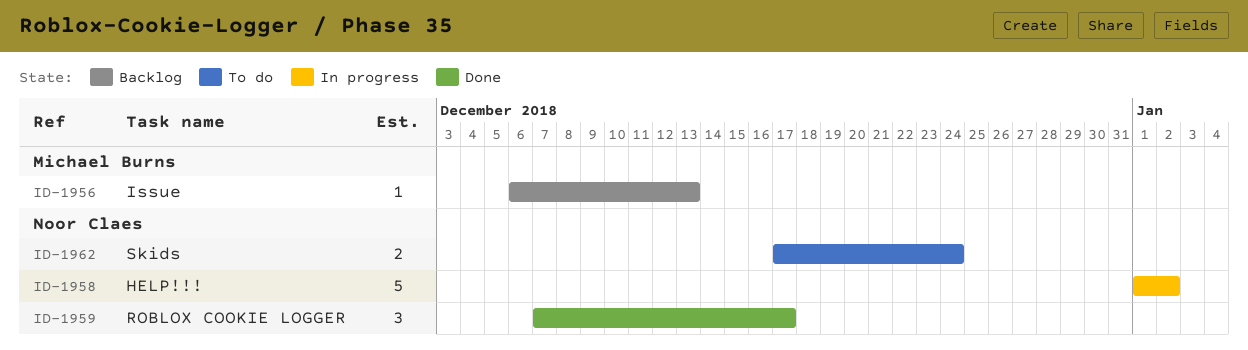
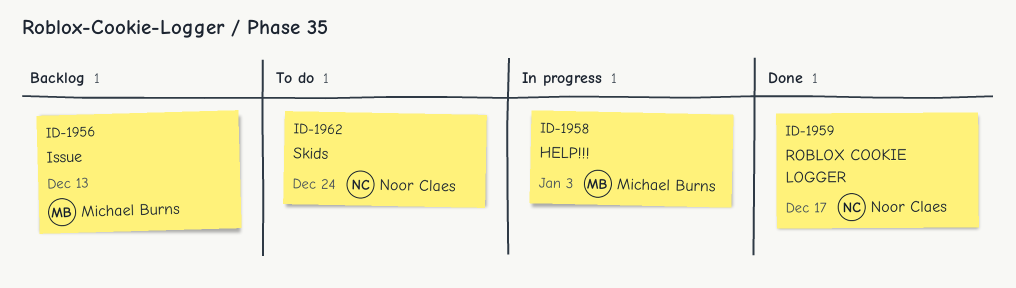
ID-1958, owner: Noor Claes -> Michael Burns
ID-1958, due: Jan 2 -> Jan 3

